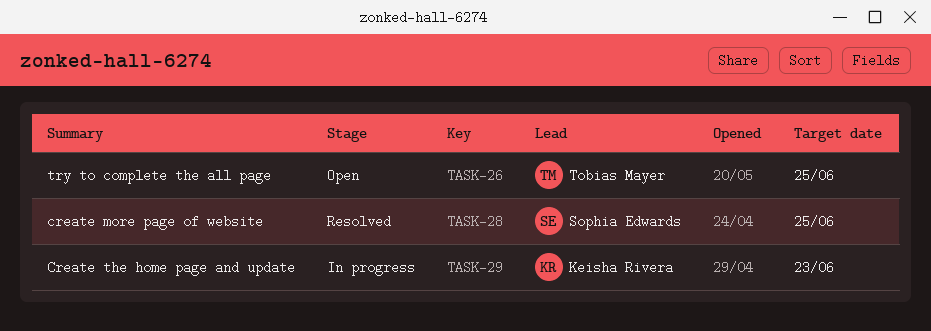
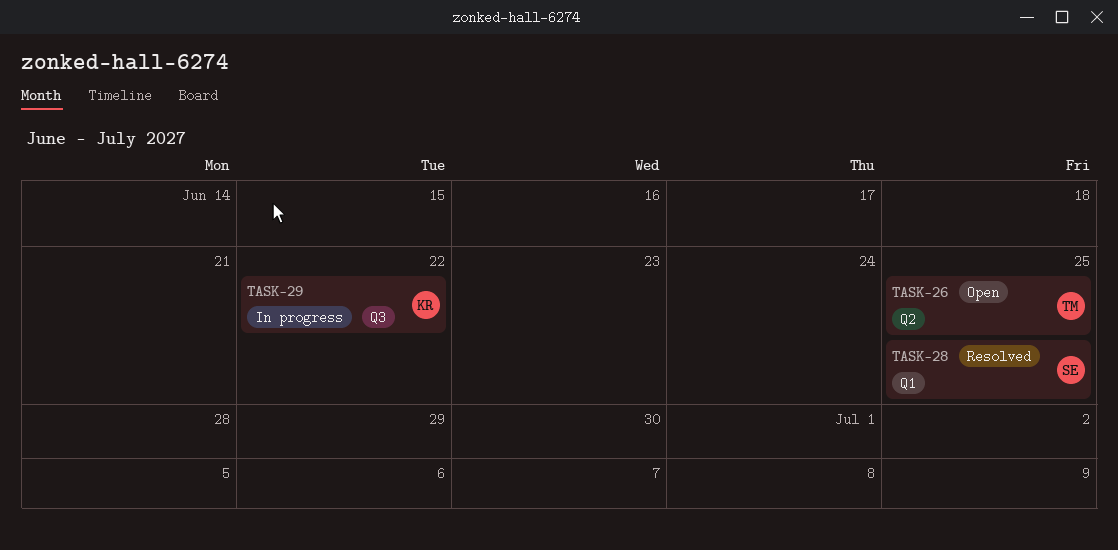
TASK-29, due: Jun 23 -> Jun 22

